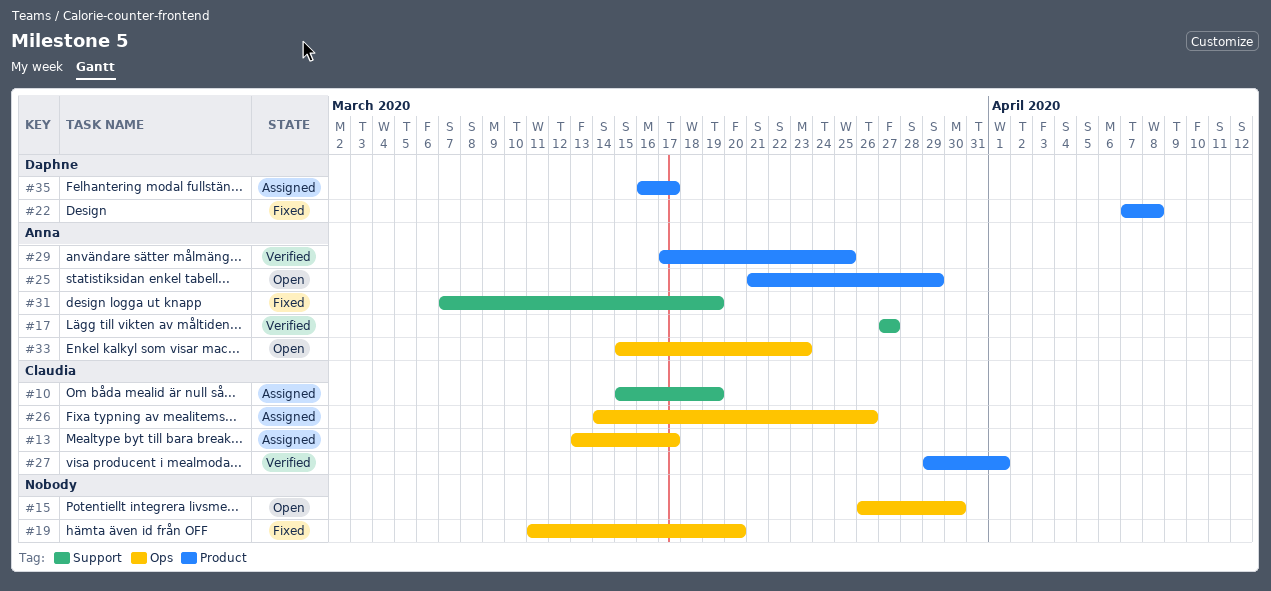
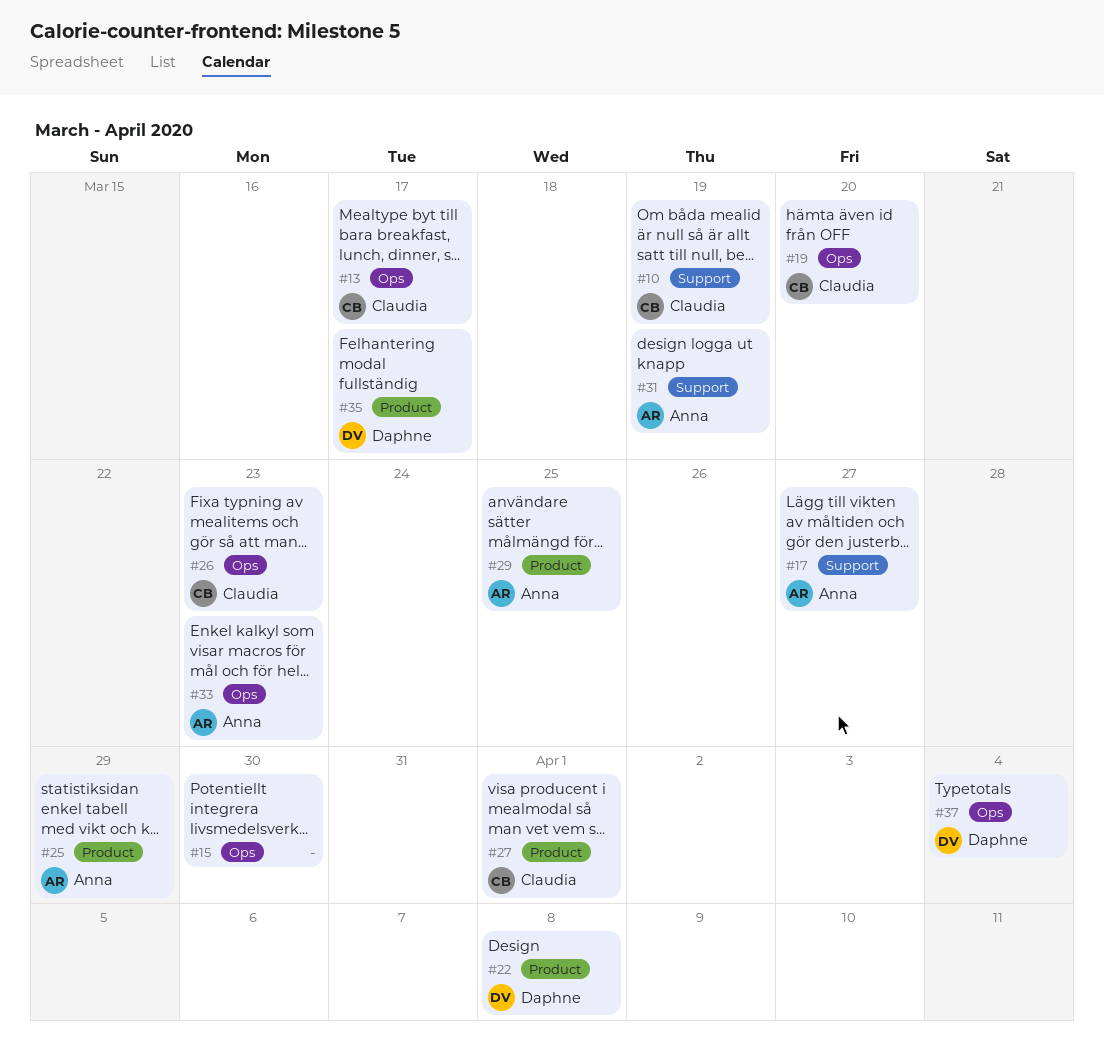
#19, owner: none -> Claudia
#26, due: Mar 26 -> Mar 23
#37: none -> present

